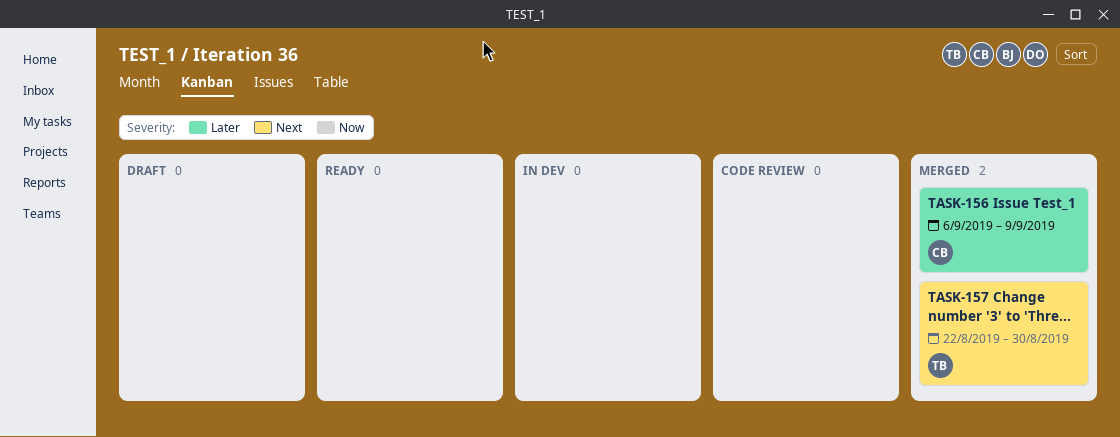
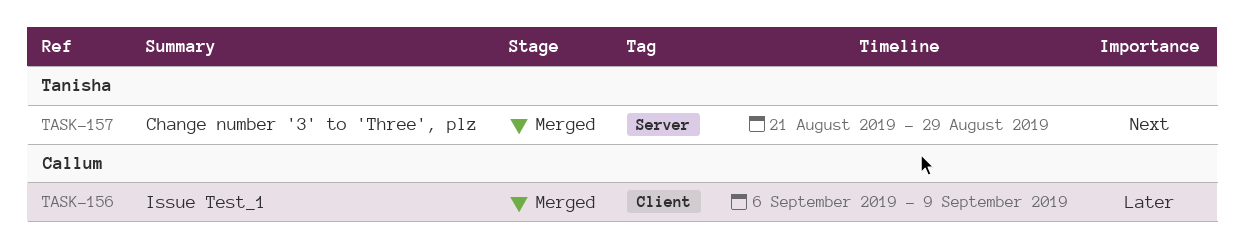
TASK-157, start: Aug 22 -> Aug 21
TASK-157, due: Aug 30 -> Aug 29

